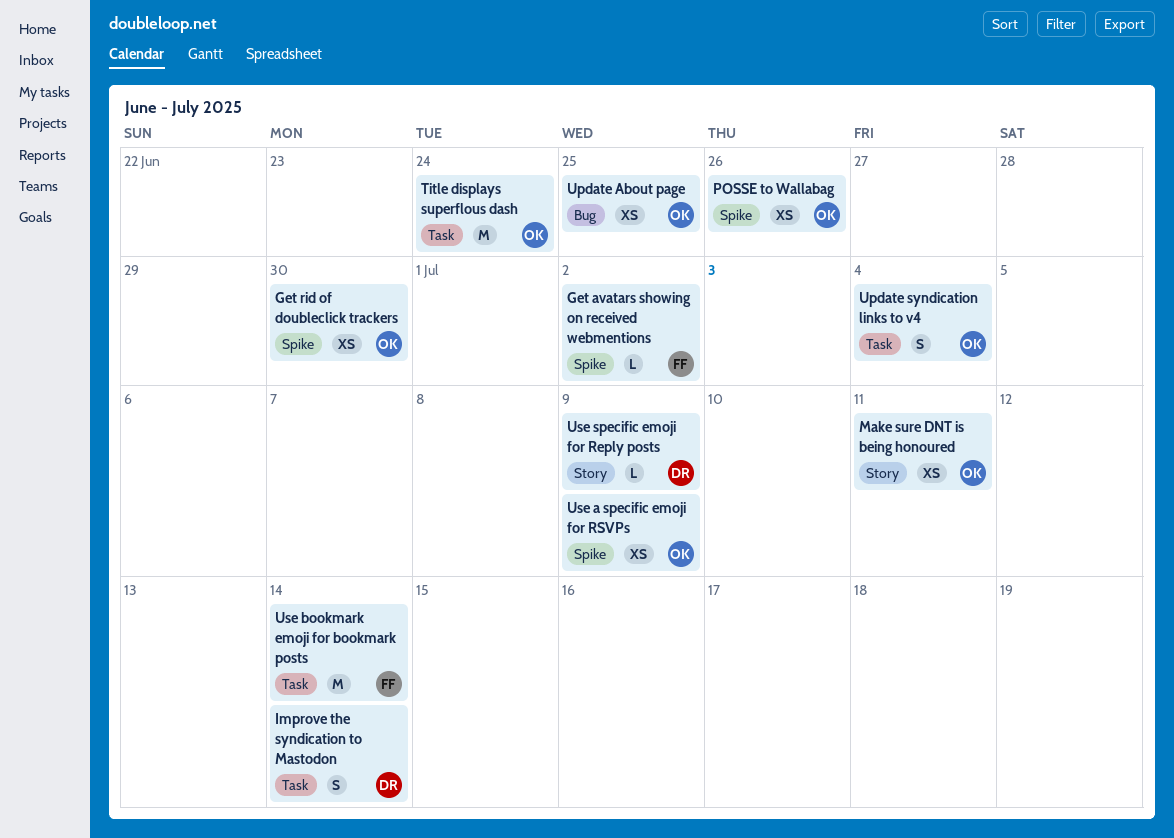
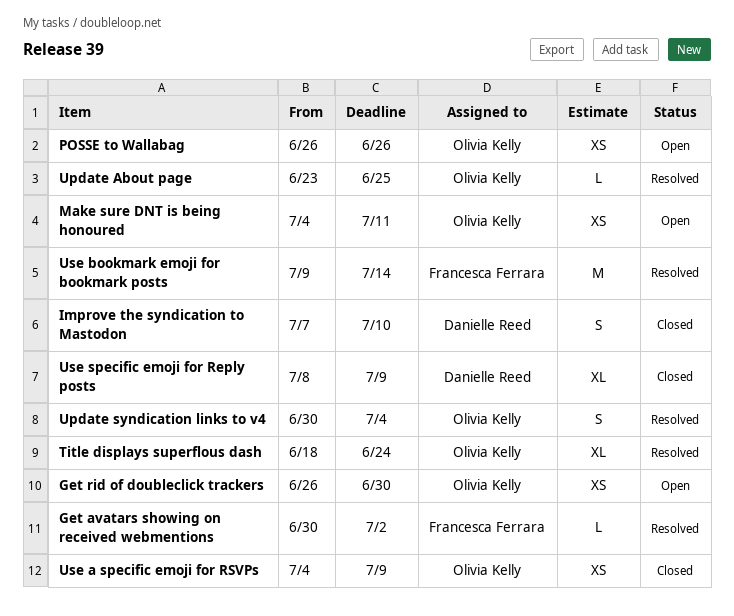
Improve the syndication to Mastodon, due: Jul 14 -> Jul 10
Title displays superflous dash, estimate: M -> XL
Update About page, estimate: XS -> L
Use specific emoji for Reply posts, estimate: L -> XL

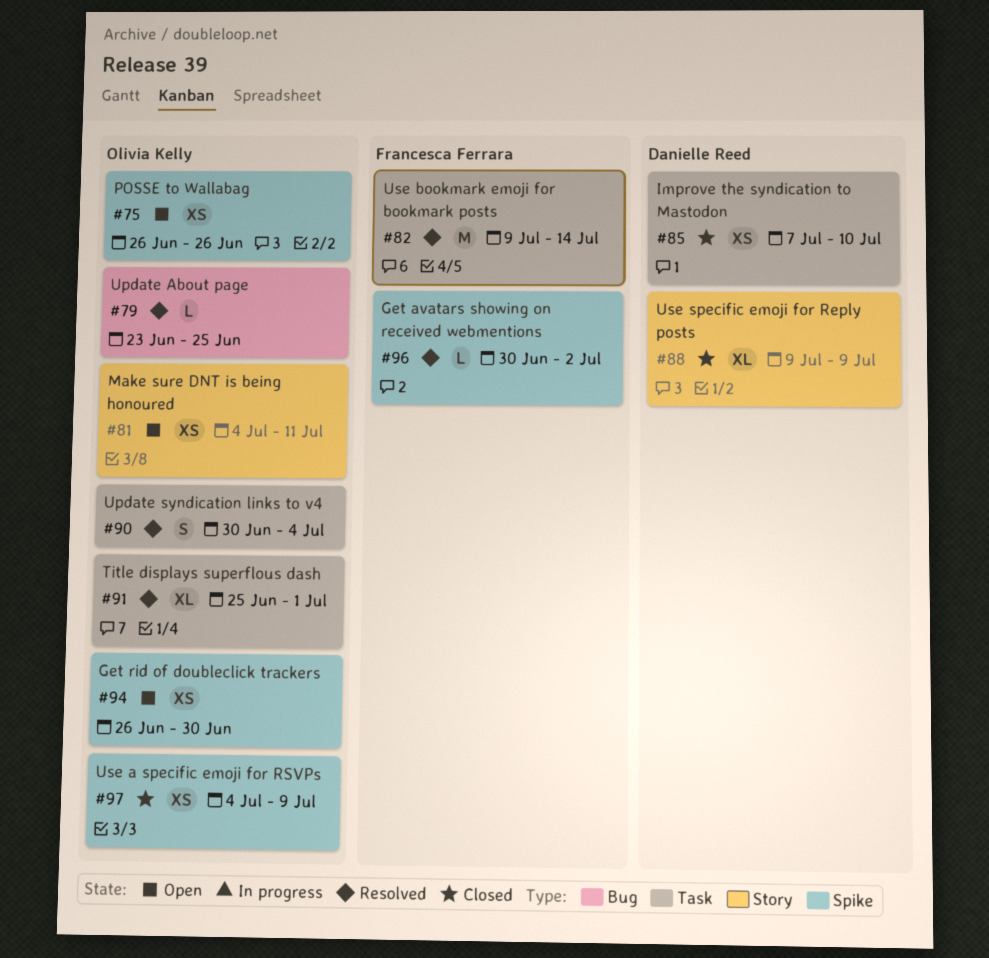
Improve the syndication to Mastodon, estimate: S -> XS
Title displays superflous dash, start: Jun 18 -> Jun 25
Title displays superflous dash, due: Jun 24 -> Jul 1
Use specific emoji for Reply posts, start: Jul 8 -> Jul 9

